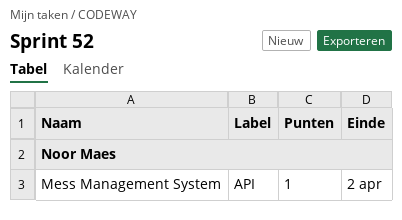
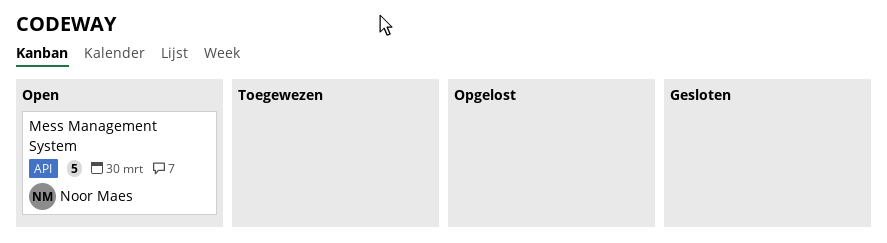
Mess Management System, estimate: 1 -> 5
Mess Management System, due: Apr 2 -> Mar 30

